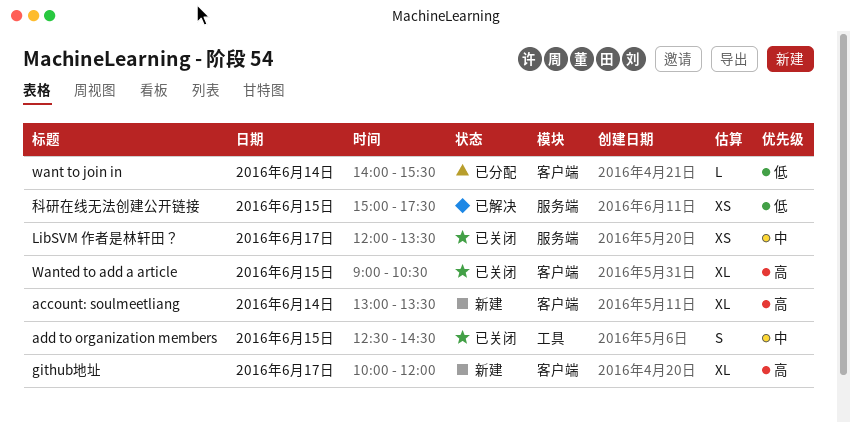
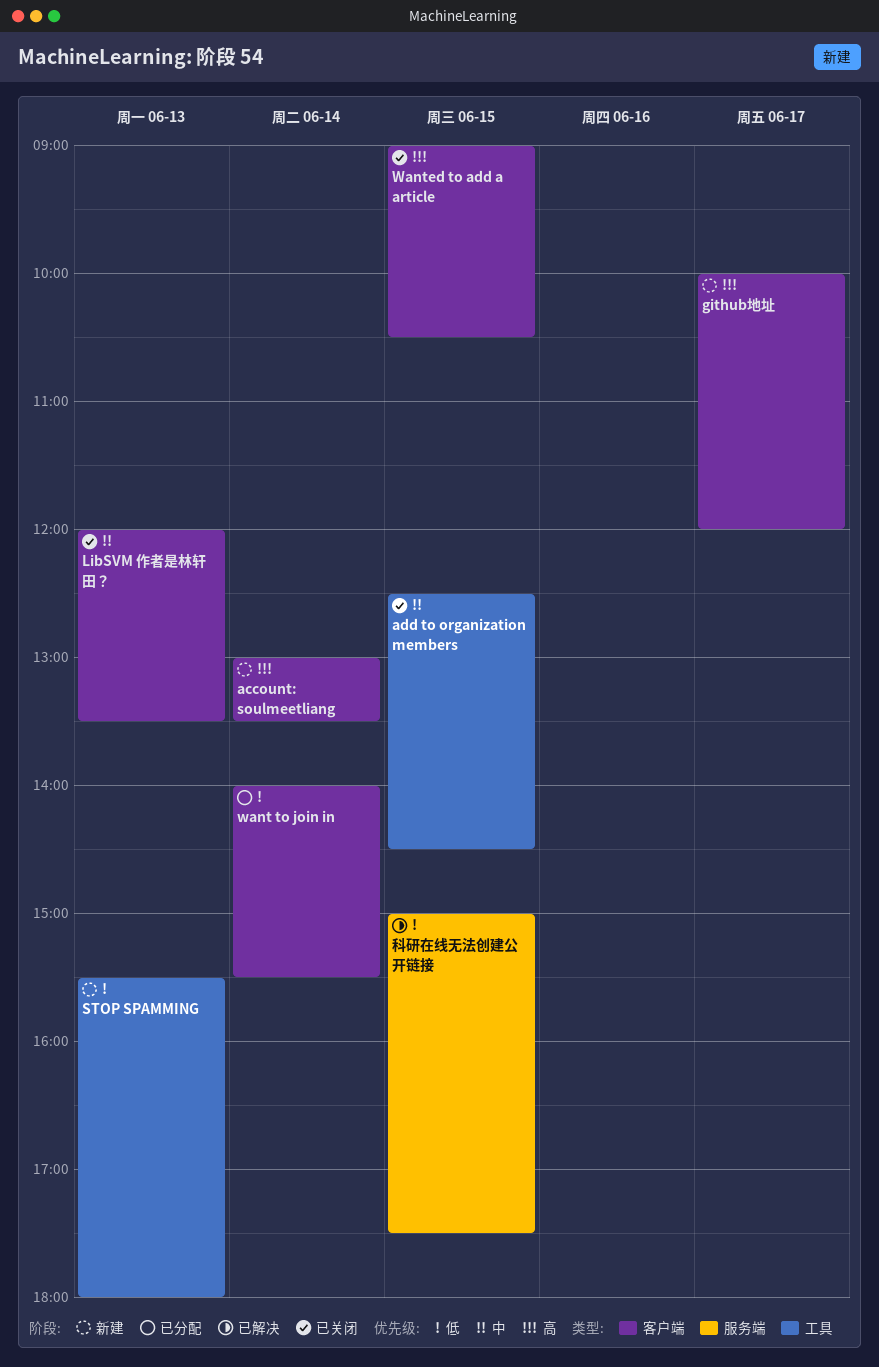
LibSVM 作者是林轩田？, label: 服务端 -> 客户端
LibSVM 作者是林轩田？, day: Jun 17 -> Jun 13
STOP SPAMMING: none -> present

